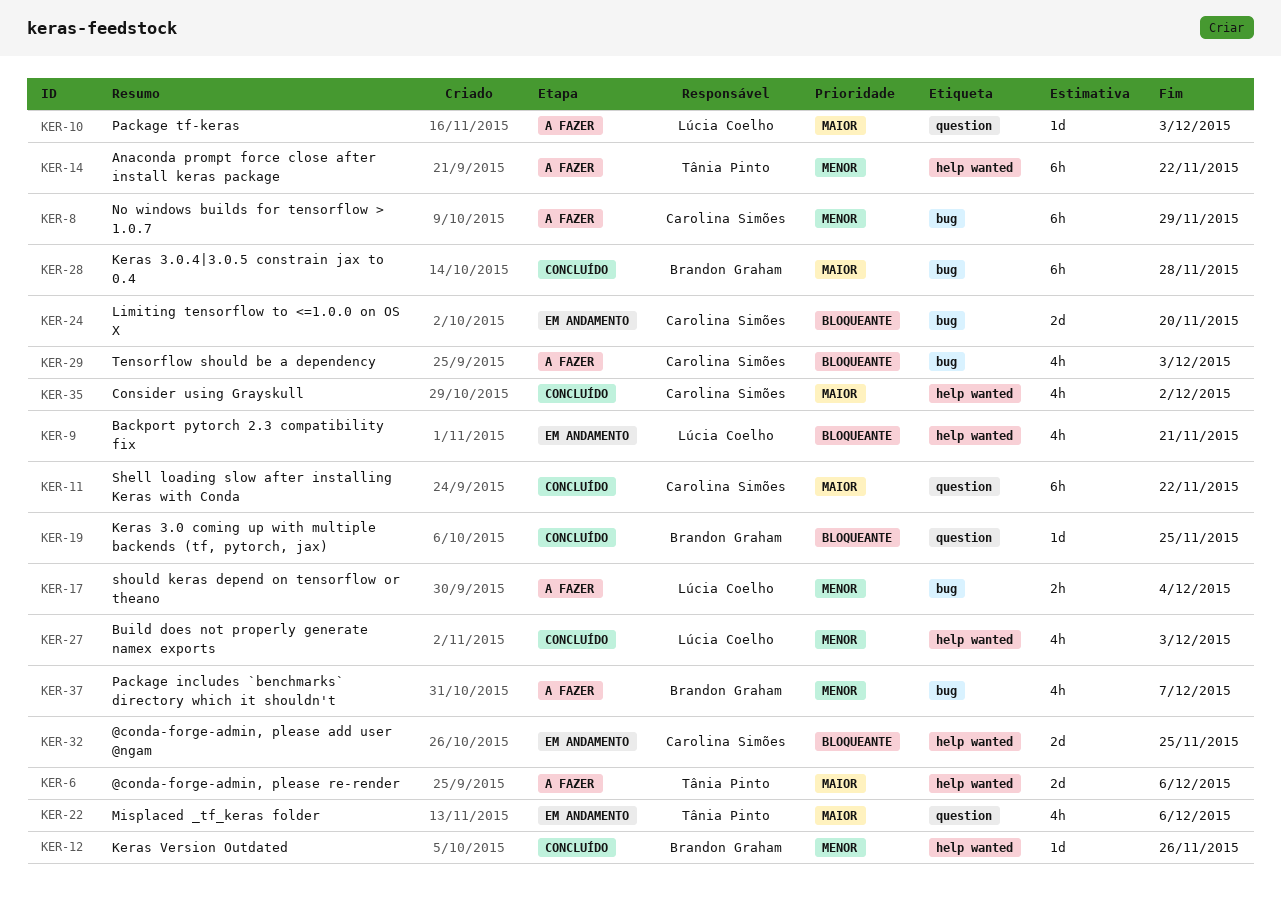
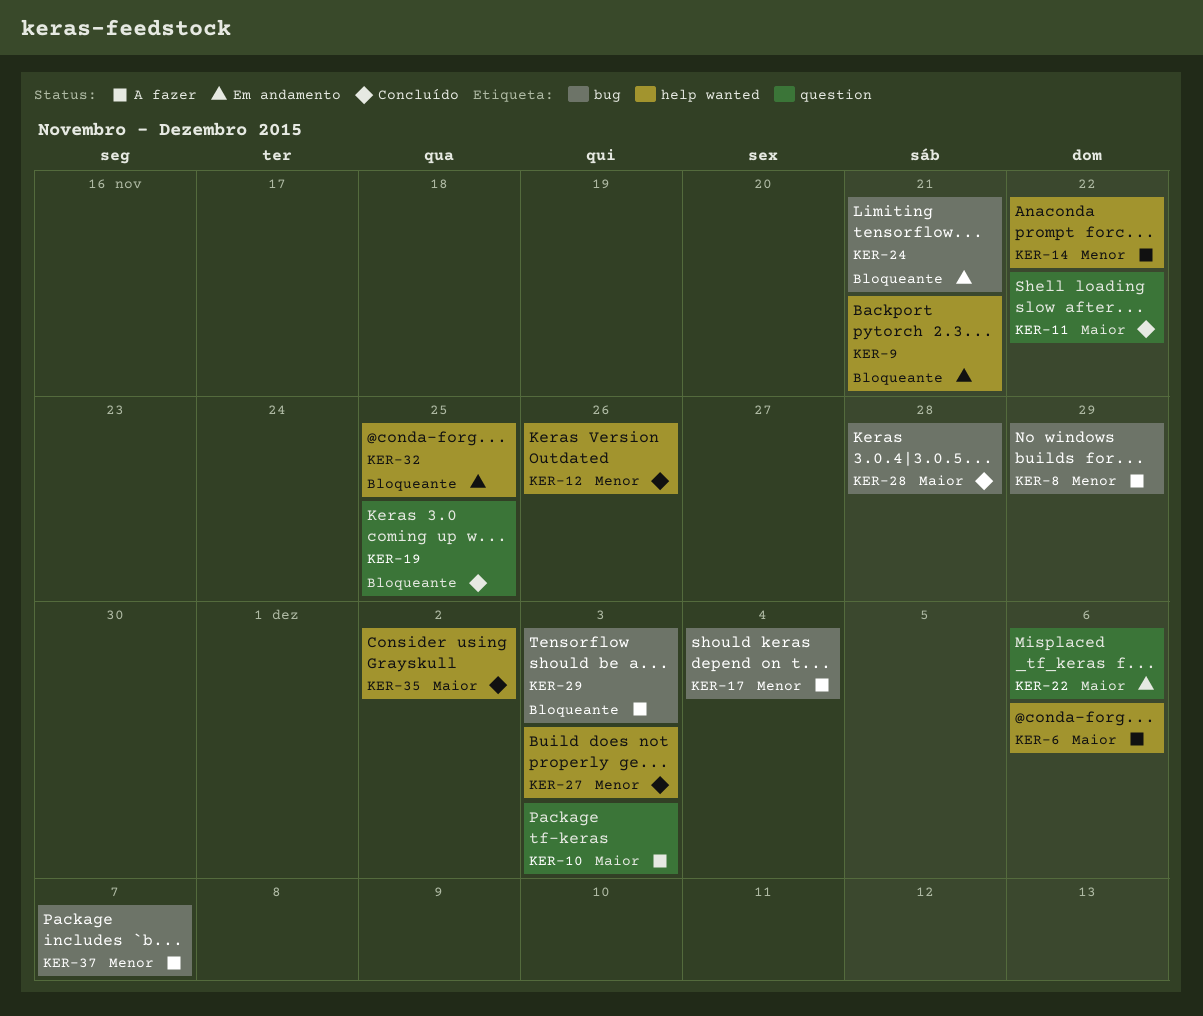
KER-24, due: Nov 20 -> Nov 21

